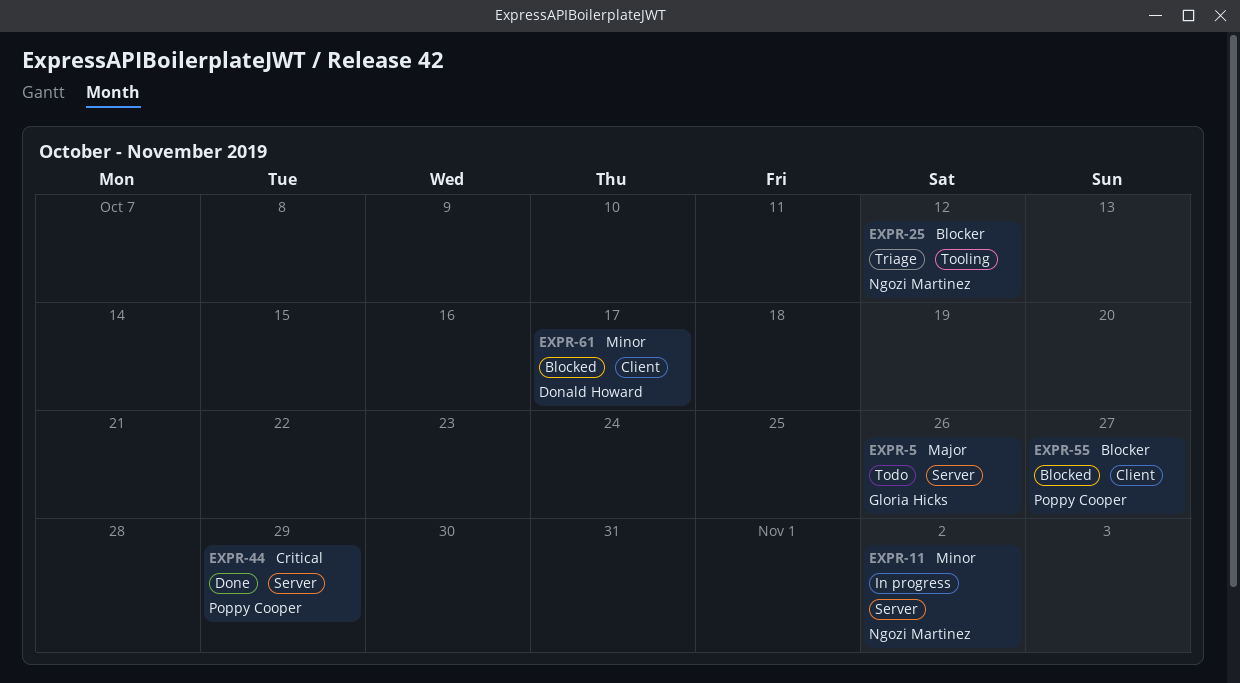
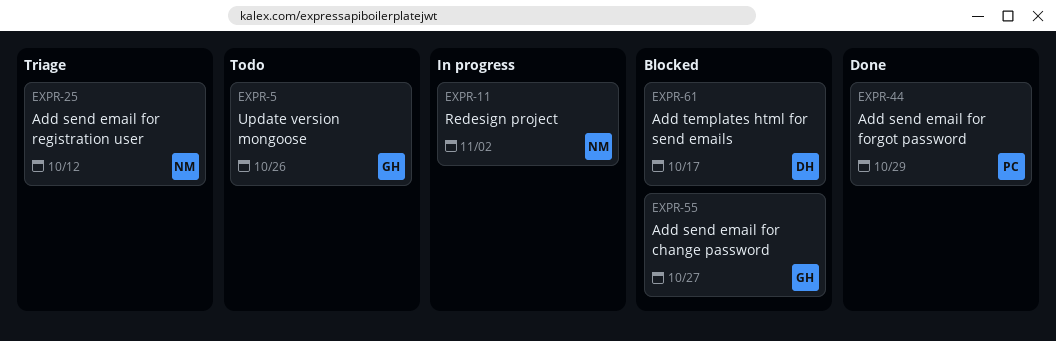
EXPR-55, owner: Poppy Cooper -> Gloria Hicks

